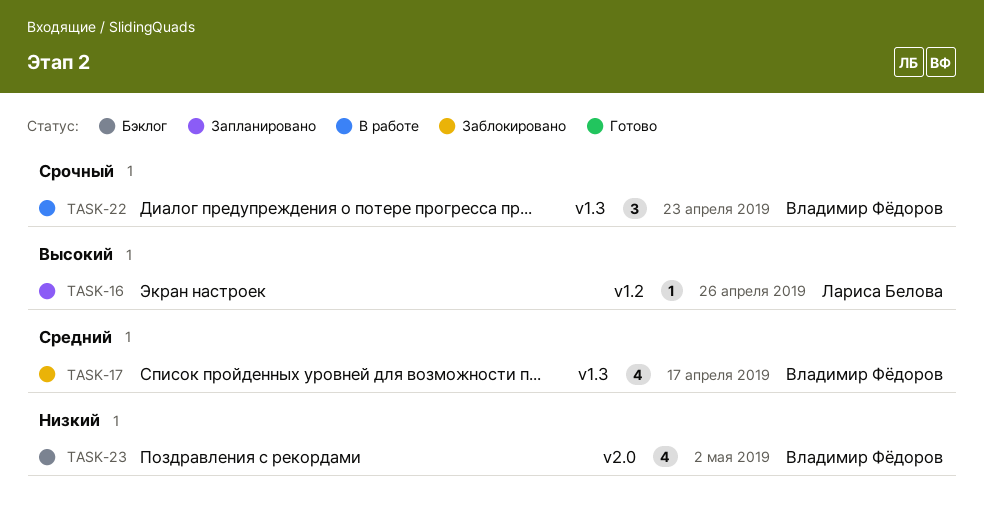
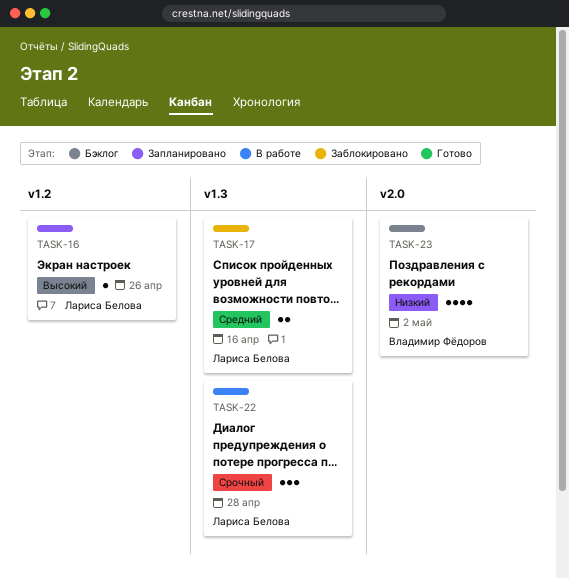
TASK-17, owner: Владимир Фёдоров -> Лариса Белова
TASK-17, estimate: 4 -> 2
TASK-17, due: Apr 17 -> Apr 16
TASK-22, owner: Владимир Фёдоров -> Лариса Белова
TASK-22, due: Apr 23 -> Apr 28

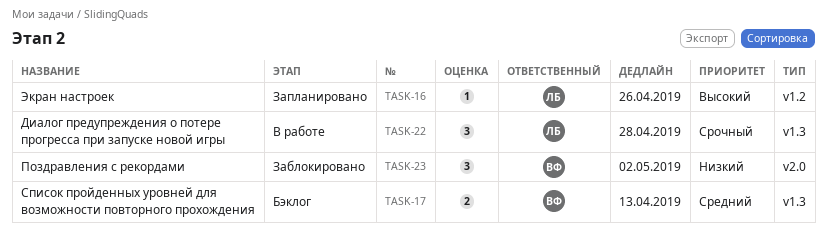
TASK-17, status: Заблокировано -> Бэклог
TASK-17, owner: Лариса Белова -> Владимир Фёдоров
TASK-17, due: Apr 16 -> Apr 13
TASK-23, status: Бэклог -> Заблокировано
TASK-23, estimate: 4 -> 3

